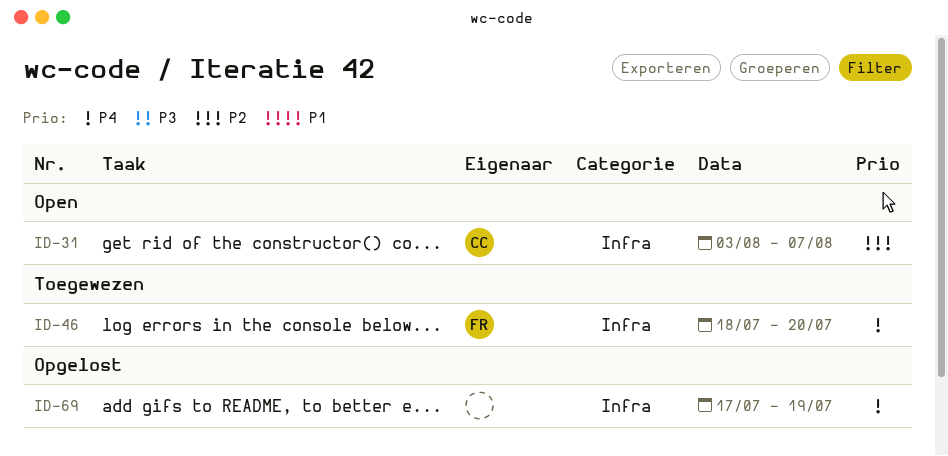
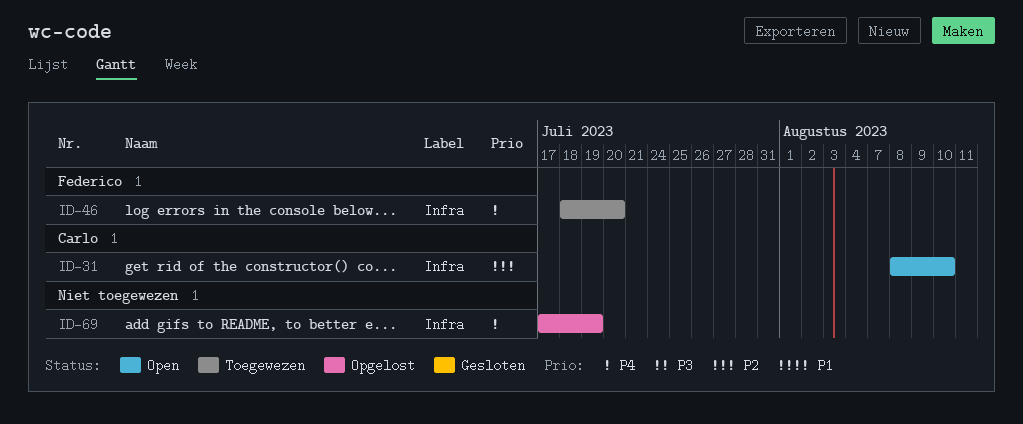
ID-31, start: Aug 3 -> Aug 8
ID-31, due: Aug 7 -> Aug 10

